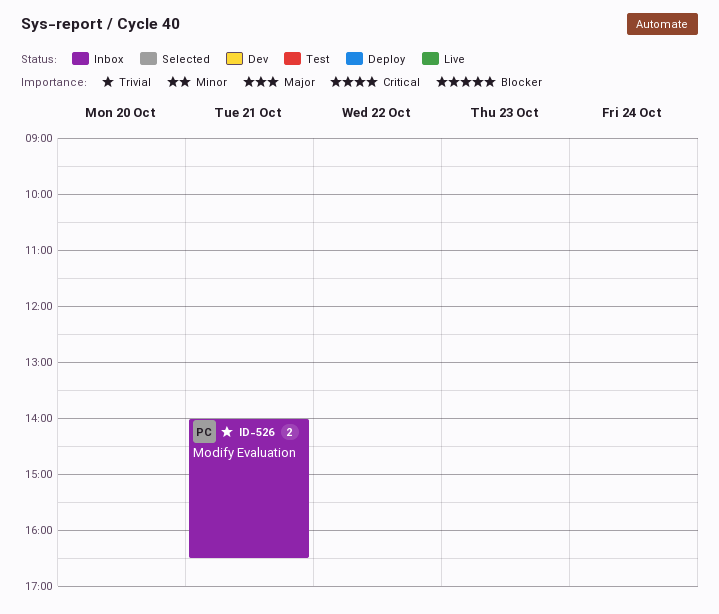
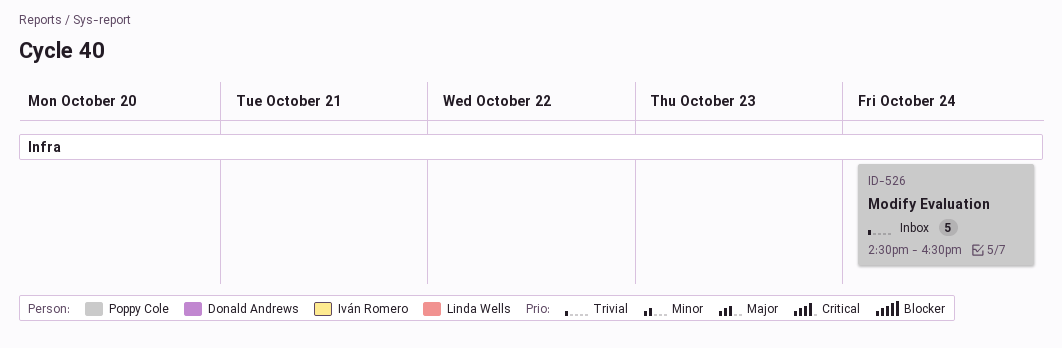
ID-526, estimate: 2 -> 5
ID-526, day: Oct 21 -> Oct 24
ID-526, begins: 14:00 -> 14:30

